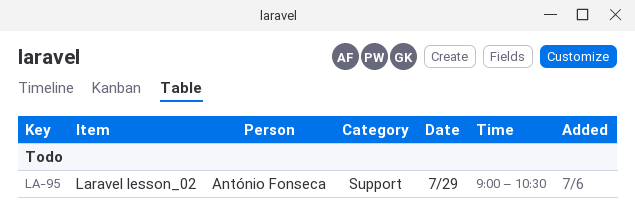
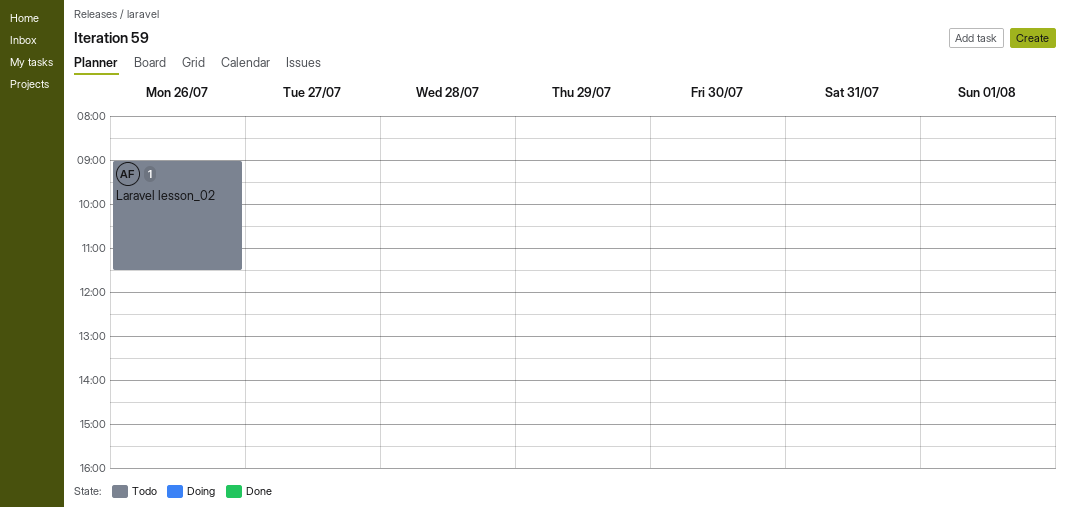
Laravel lesson_02, day: Jul 29 -> Jul 26
Laravel lesson_02, ends: 10:30 -> 11:30

